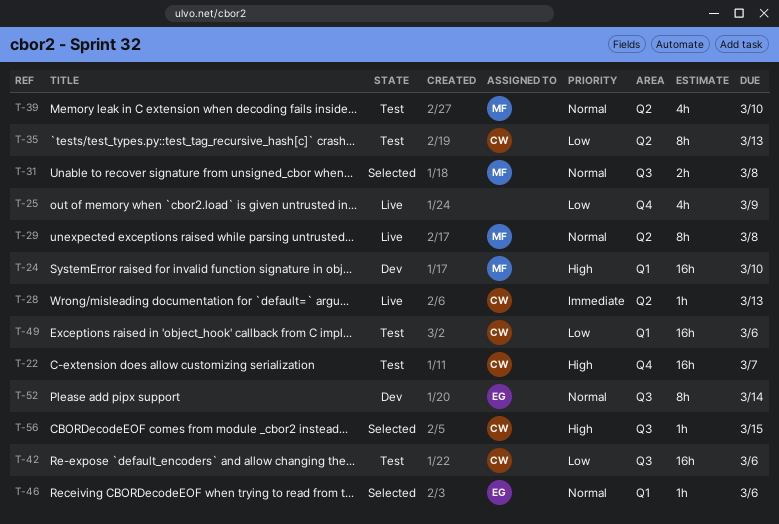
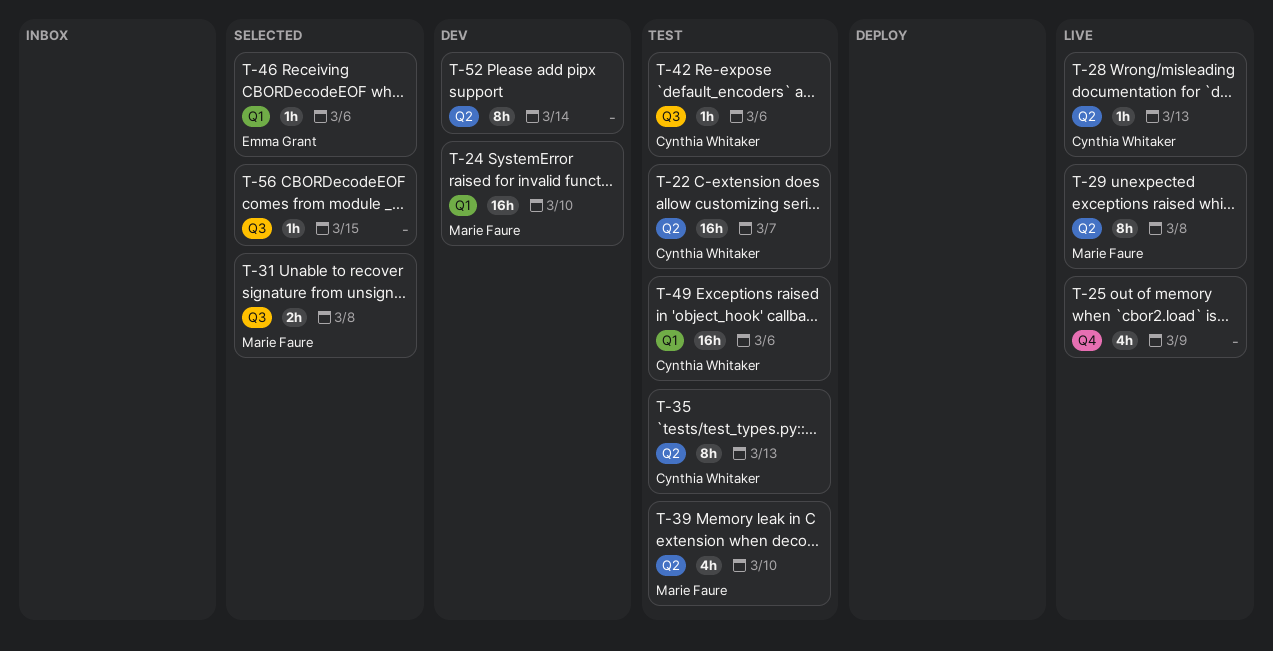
T-22, label: Q4 -> Q2
T-42, estimate: 16h -> 1h
T-52, owner: Emma Grant -> none
T-52, label: Q3 -> Q2
T-56, owner: Cynthia Whitaker -> none

